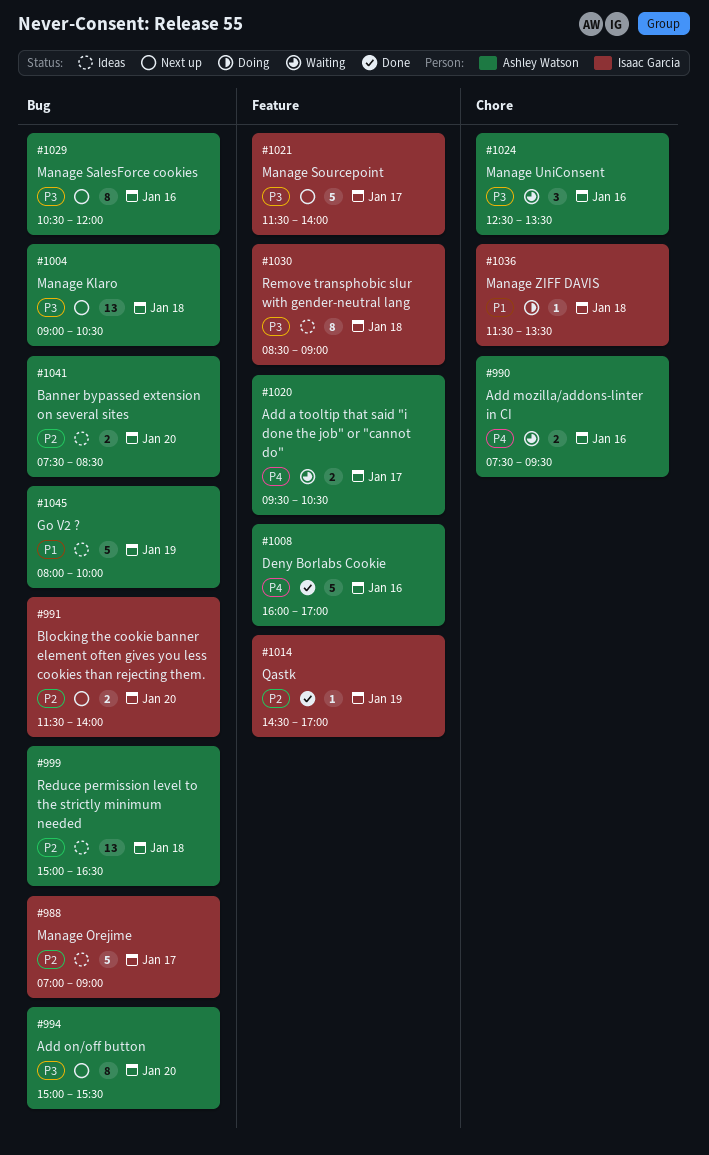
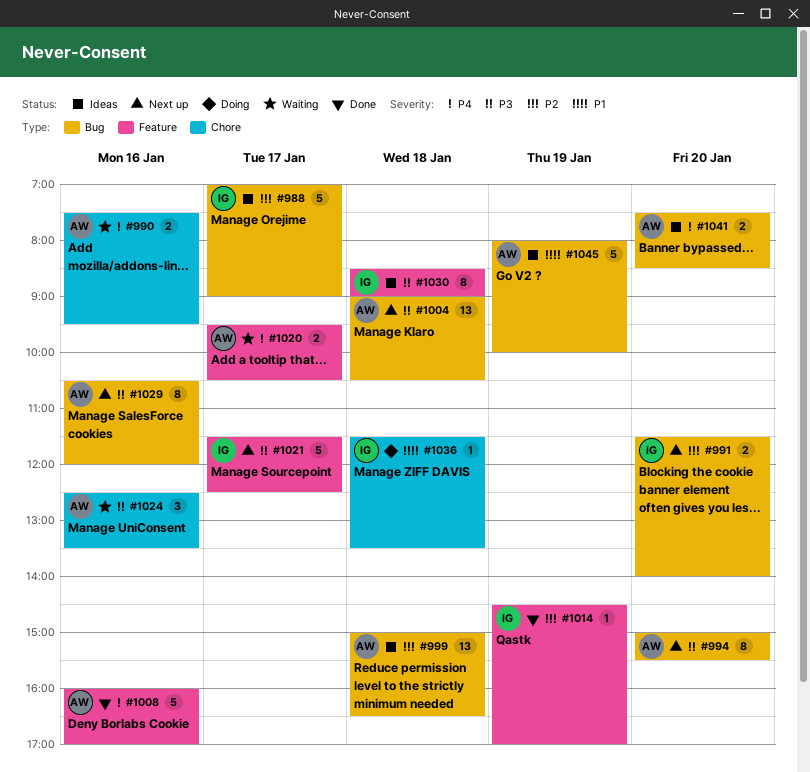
#1021, ends: 14:00 -> 12:30
#1041, priority: P2 -> P4

